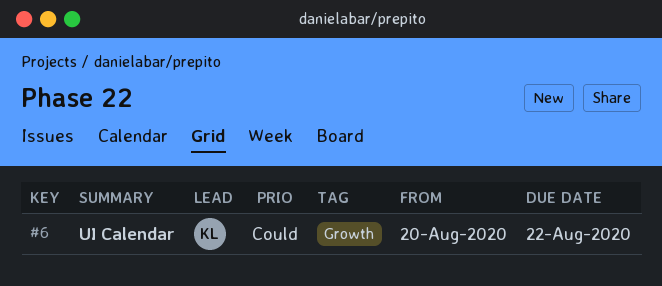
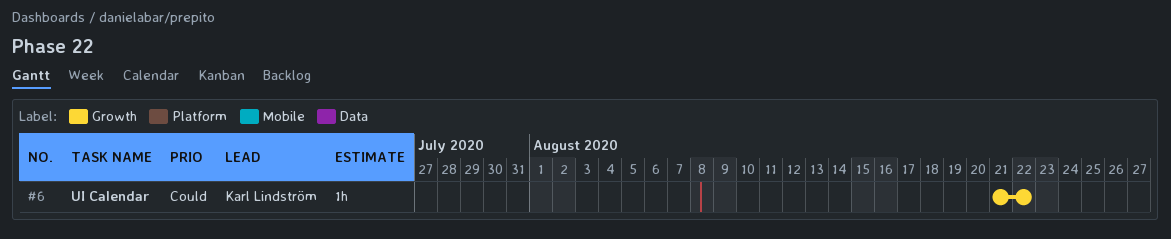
#6, start: Aug 20 -> Aug 21

